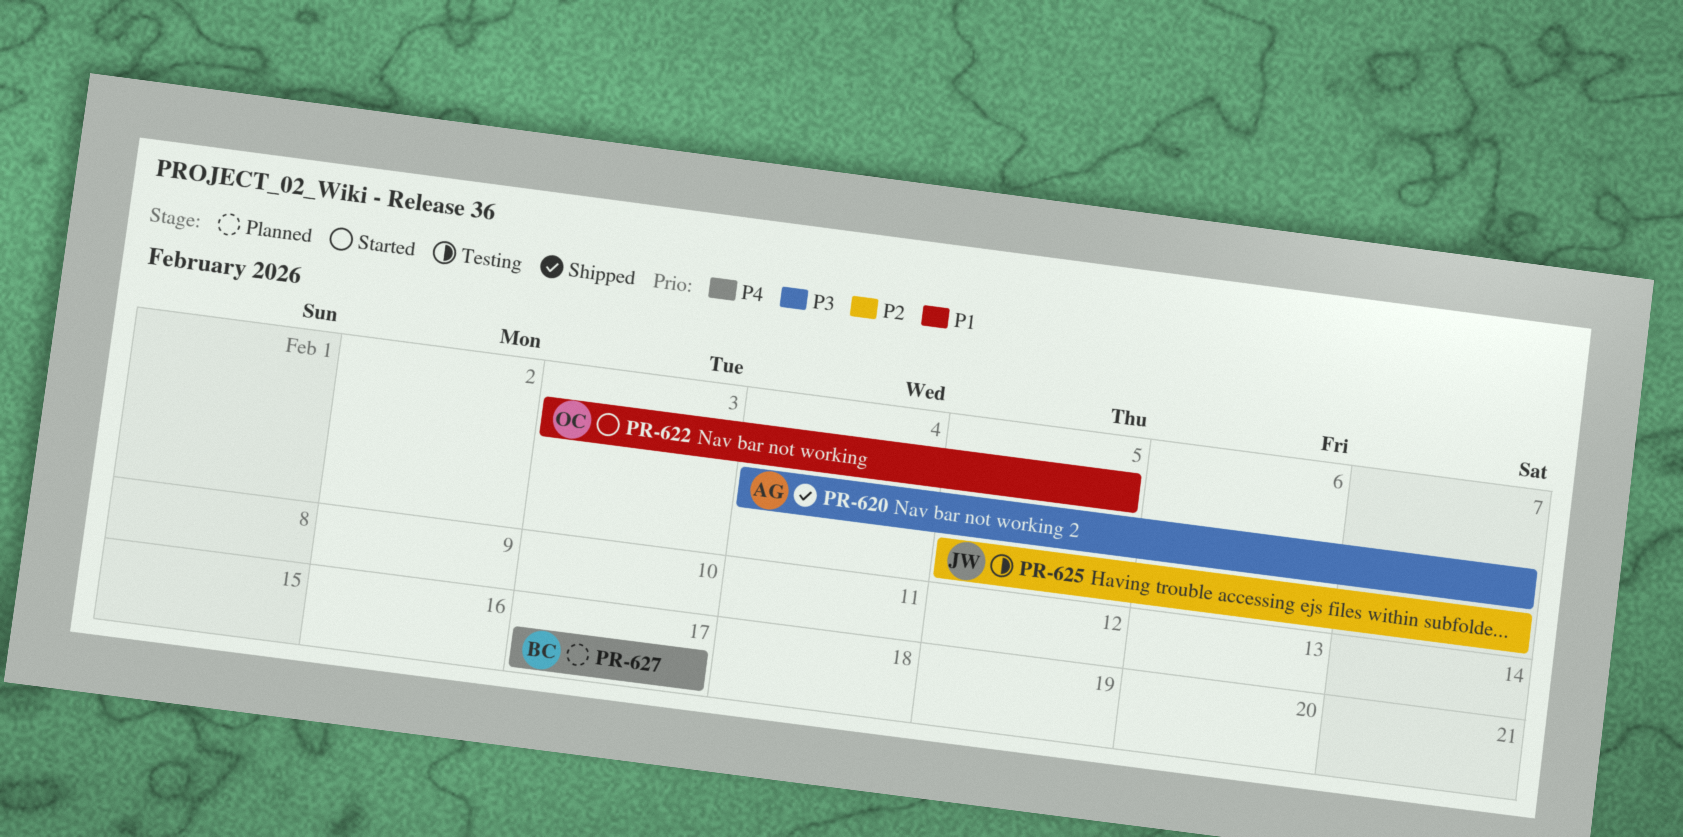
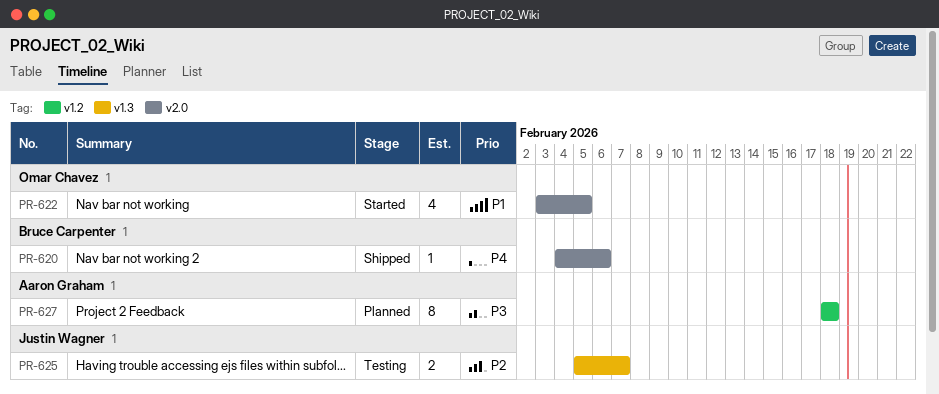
PR-620, owner: Aaron Graham -> Bruce Carpenter
PR-620, priority: P3 -> P4
PR-620, due: Feb 7 -> Feb 6
PR-627, owner: Bruce Carpenter -> Aaron Graham
PR-627, priority: P4 -> P3
PR-627, start: Feb 17 -> Feb 18
PR-627, due: Feb 17 -> Feb 18

